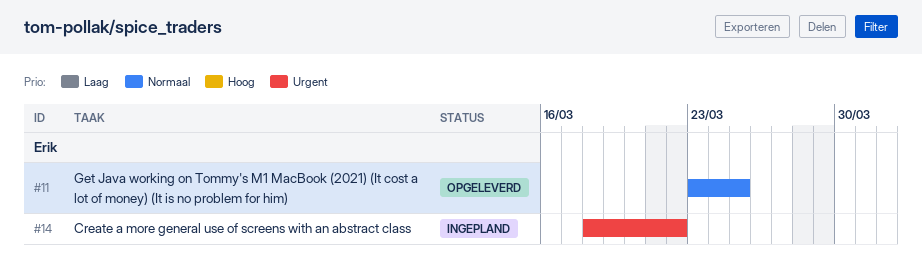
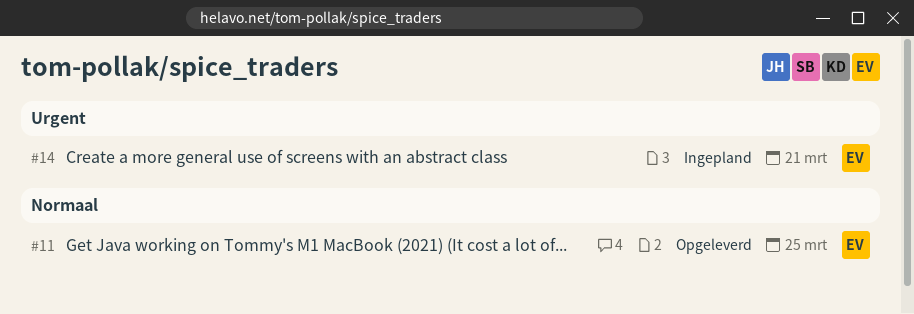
#14, due: Mar 22 -> Mar 21

